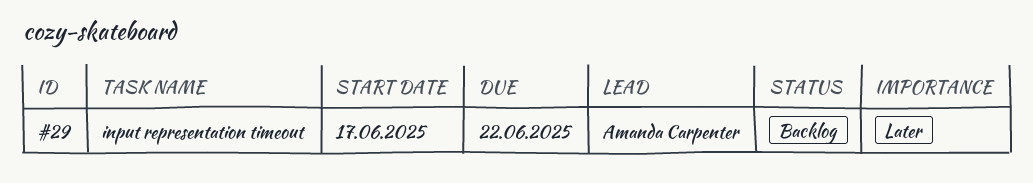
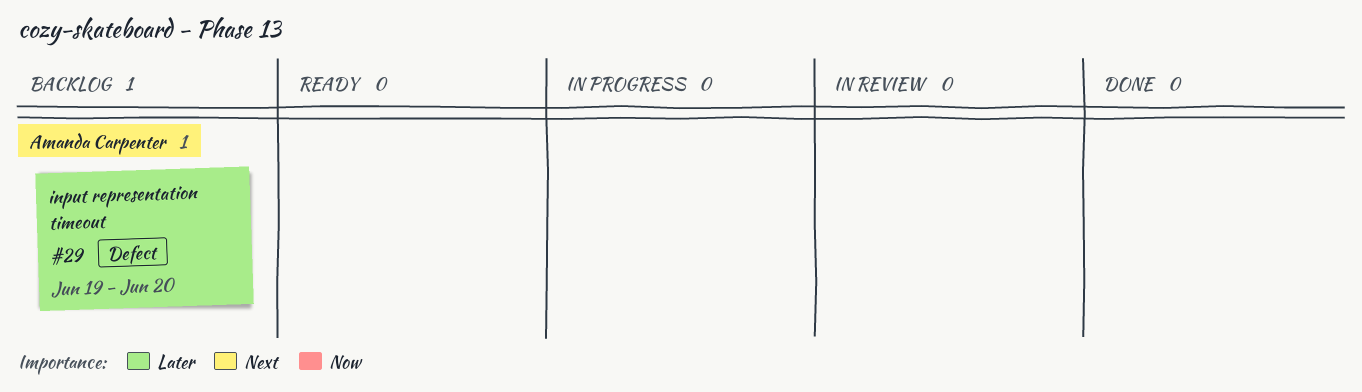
#29, start: Jun 17 -> Jun 19
#29, due: Jun 22 -> Jun 20

